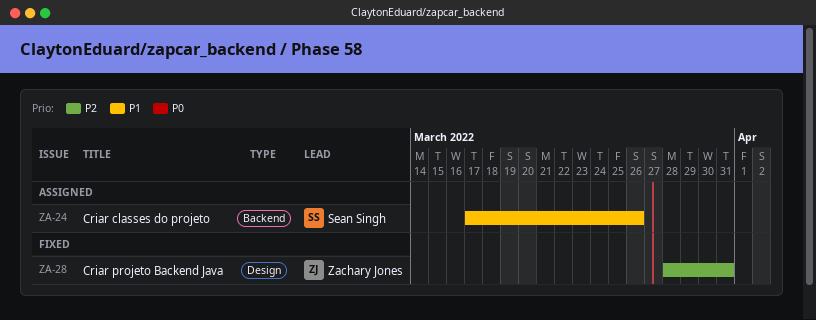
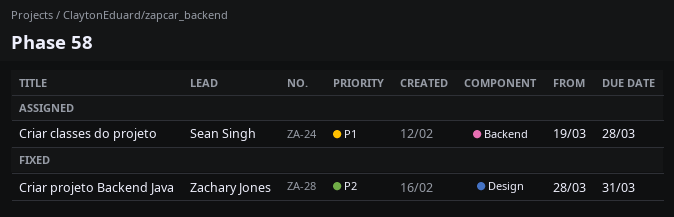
ZA-24, start: Mar 17 -> Mar 19
ZA-24, due: Mar 26 -> Mar 28

